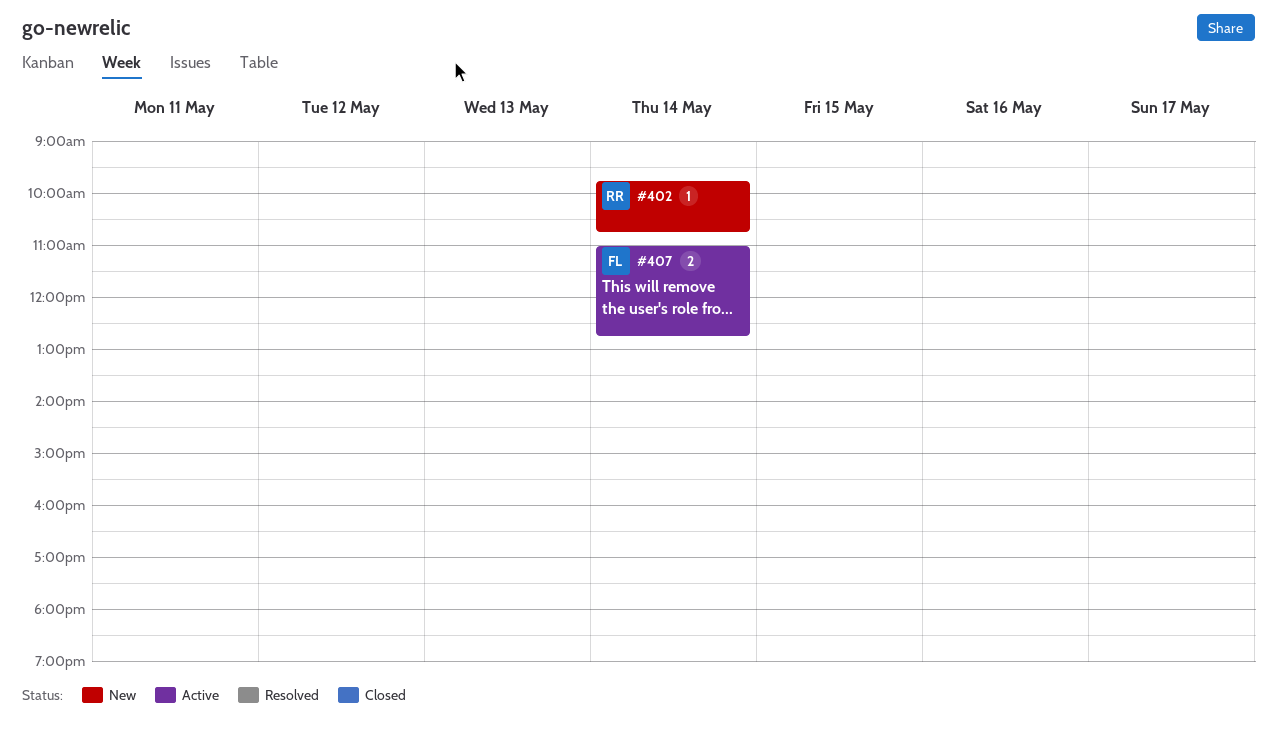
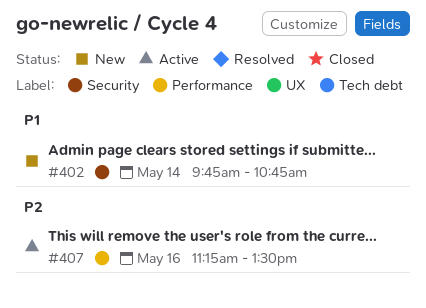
#407, day: May 14 -> May 16
#407, begins: 11:00 -> 11:15
#407, ends: 12:45 -> 13:30

